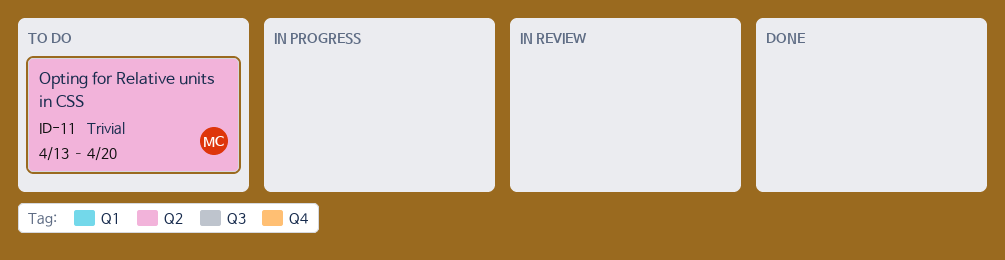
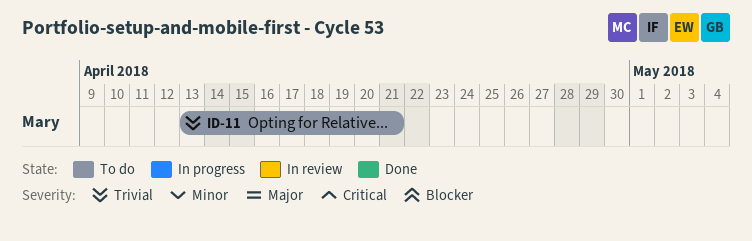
ID-11, due: Apr 20 -> Apr 21

